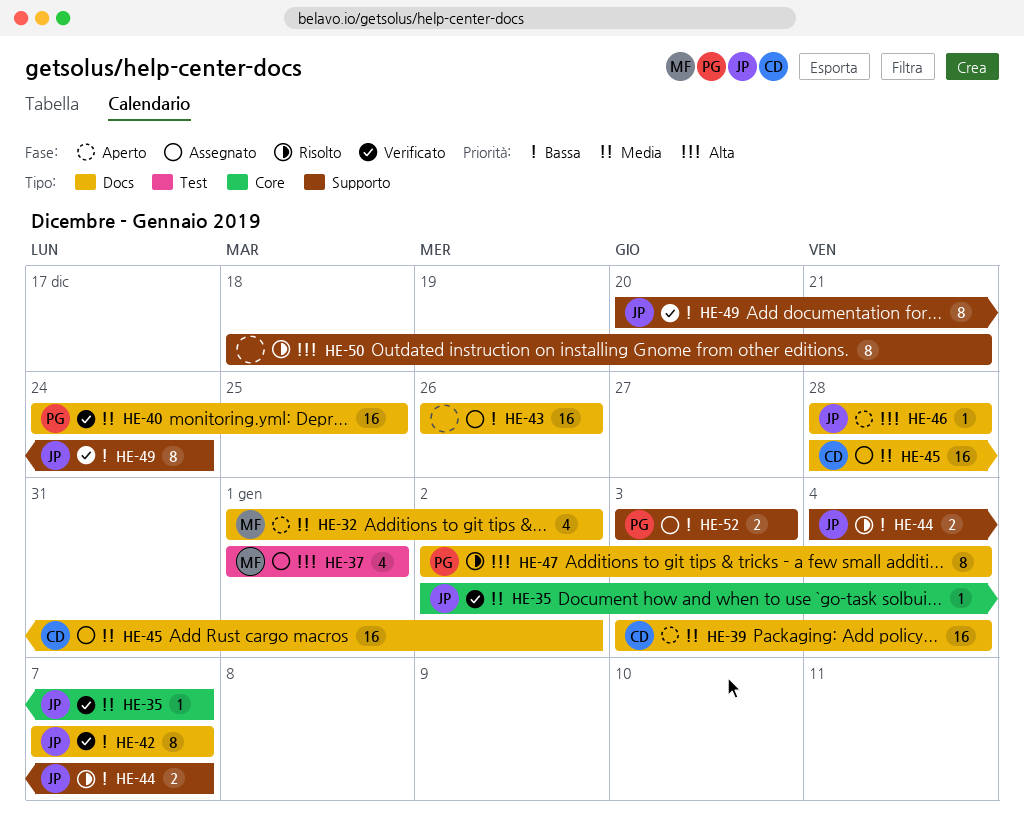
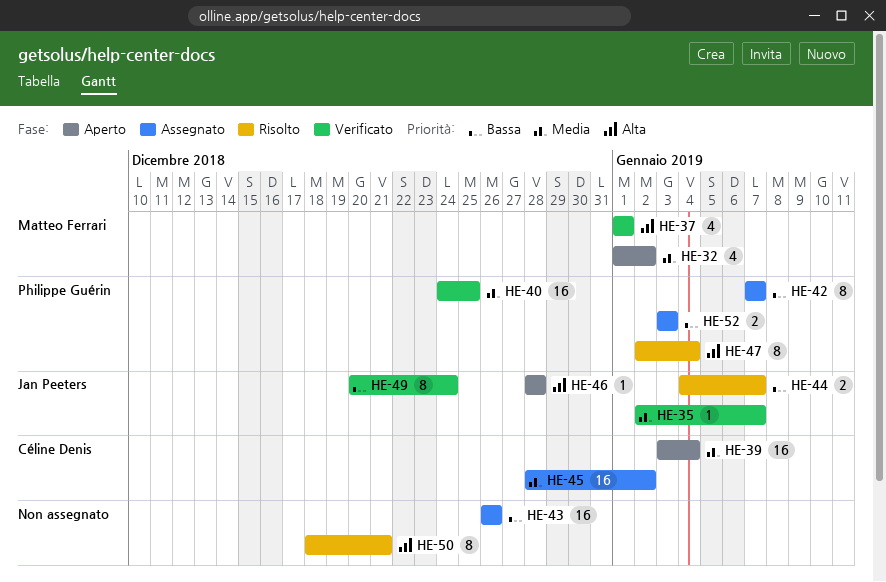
HE-37, status: Assegnato -> Verificato
HE-42, status: Verificato -> Assegnato
HE-42, owner: Jan Peeters -> Philippe Guérin

